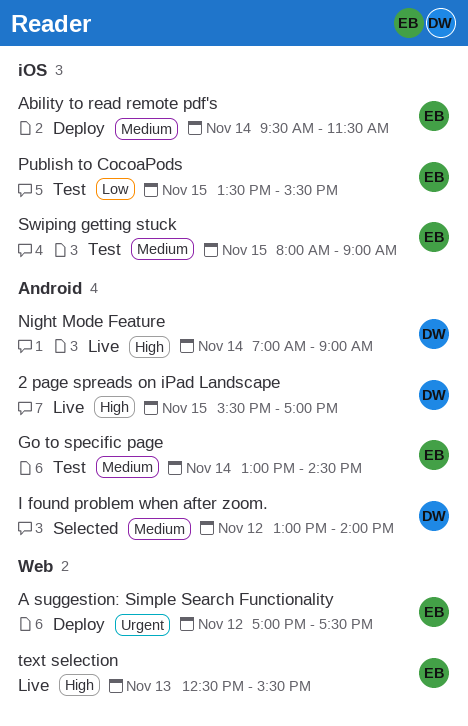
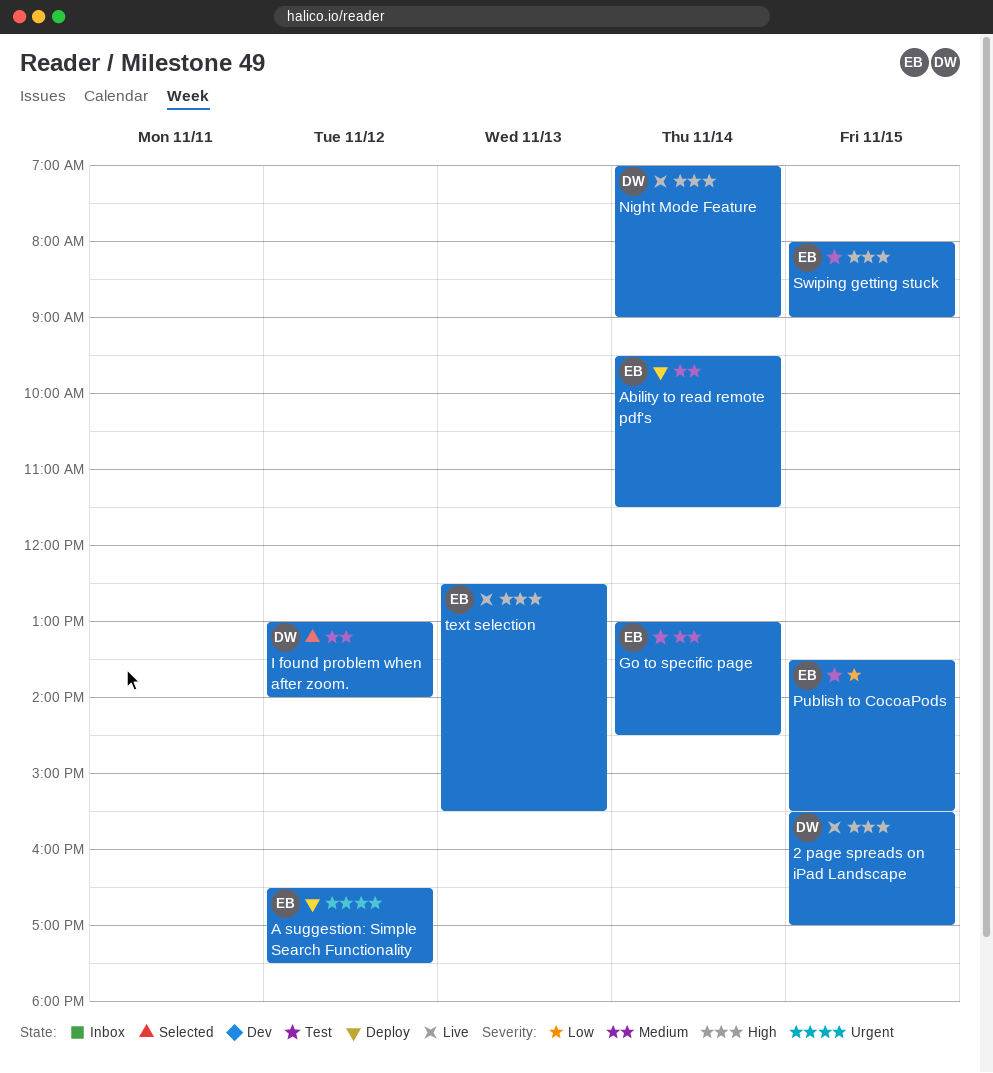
A suggestion: Simple Search Functionality, begins: 17:00 -> 16:30
Swiping getting stuck, priority: Medium -> High

